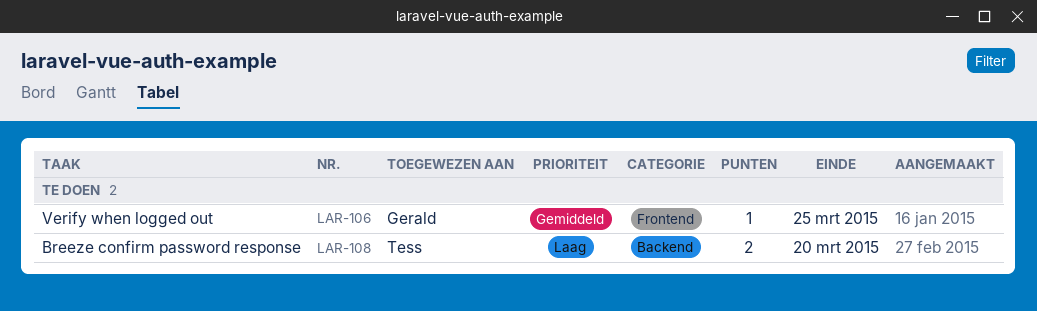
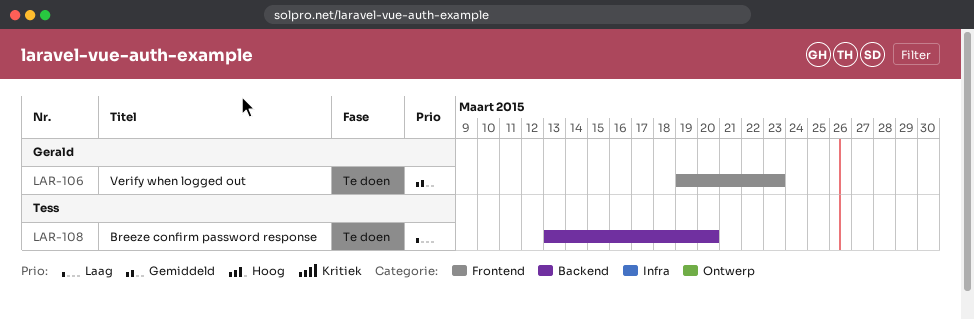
LAR-106, due: Mar 25 -> Mar 23

